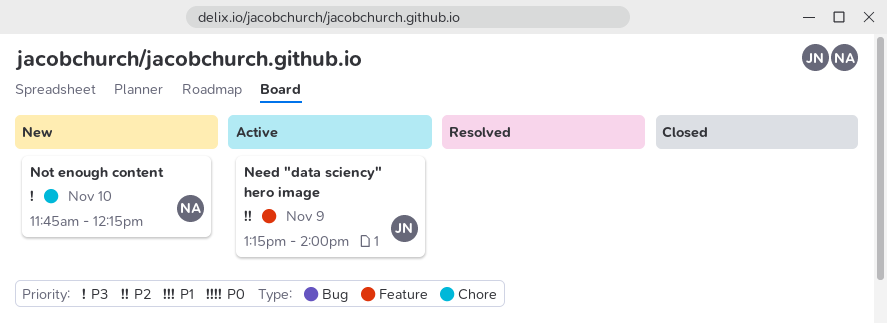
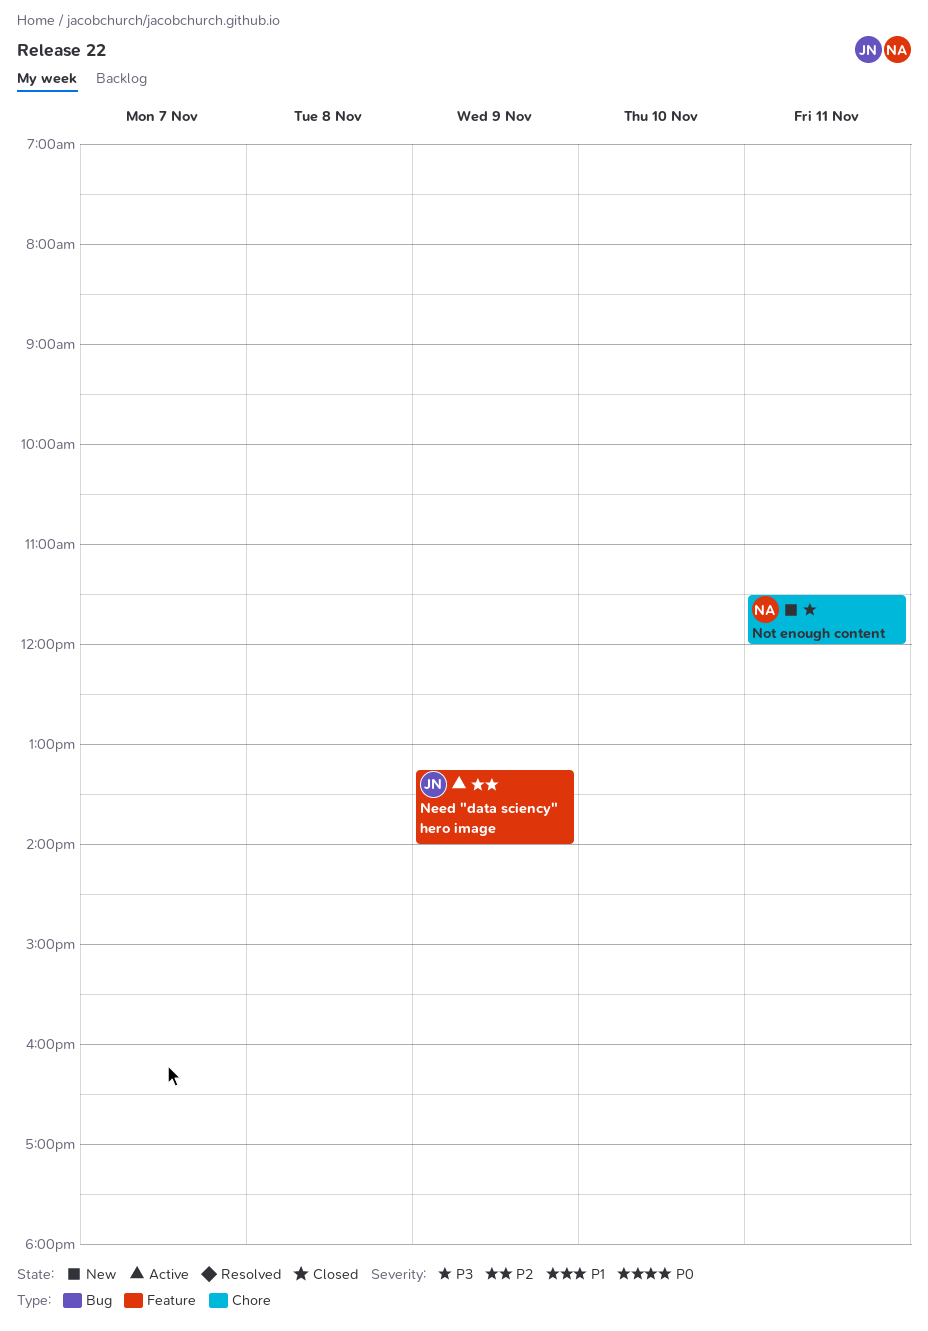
Not enough content, day: Nov 10 -> Nov 11
Not enough content, begins: 11:45 -> 11:30
Not enough content, ends: 12:15 -> 12:00

